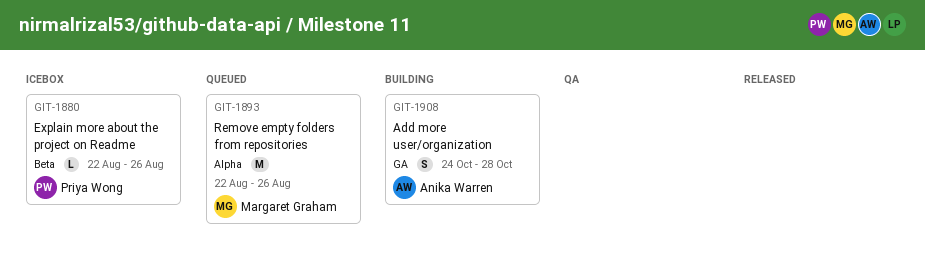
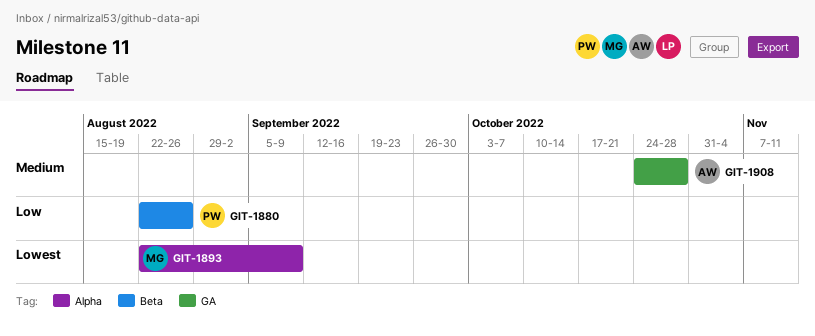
GIT-1893, due: Aug 26 -> Sep 9

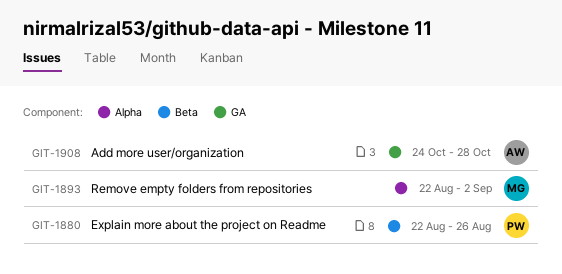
GIT-1893, due: Sep 9 -> Sep 2

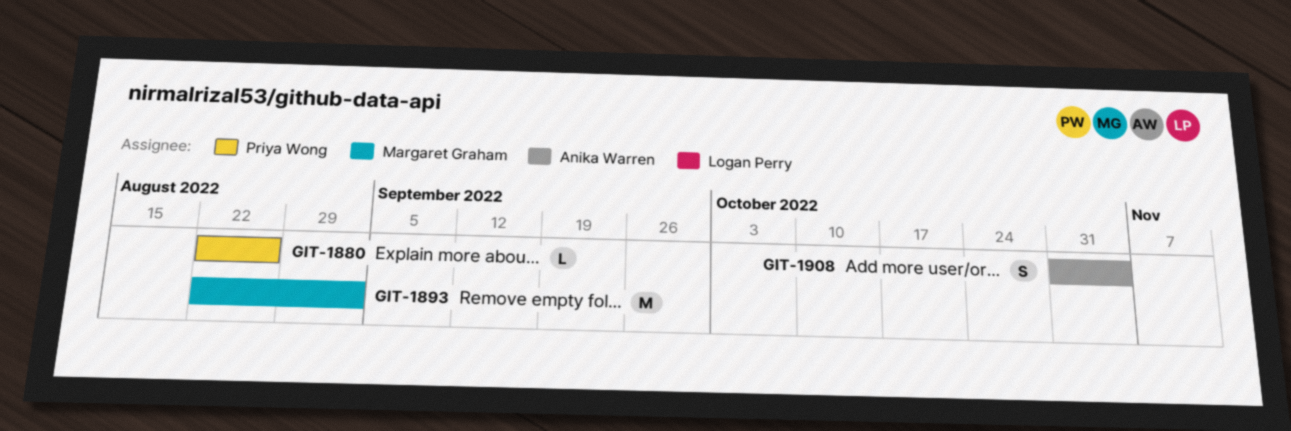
GIT-1908, start: Oct 24 -> Oct 31
GIT-1908, due: Oct 28 -> Nov 4

